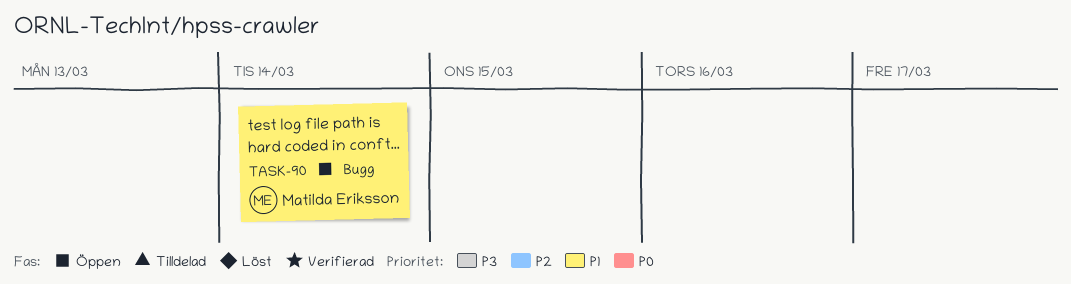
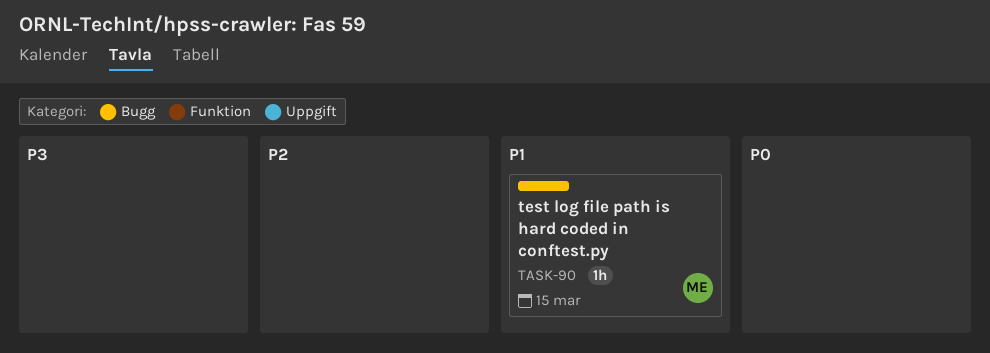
TASK-90, due: Mar 14 -> Mar 15

